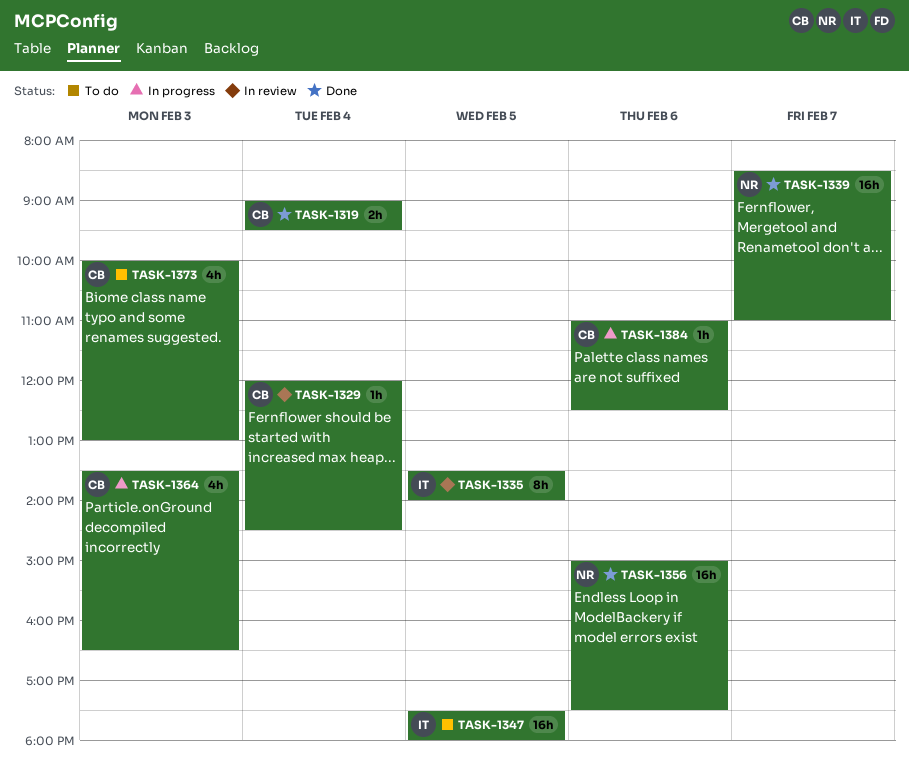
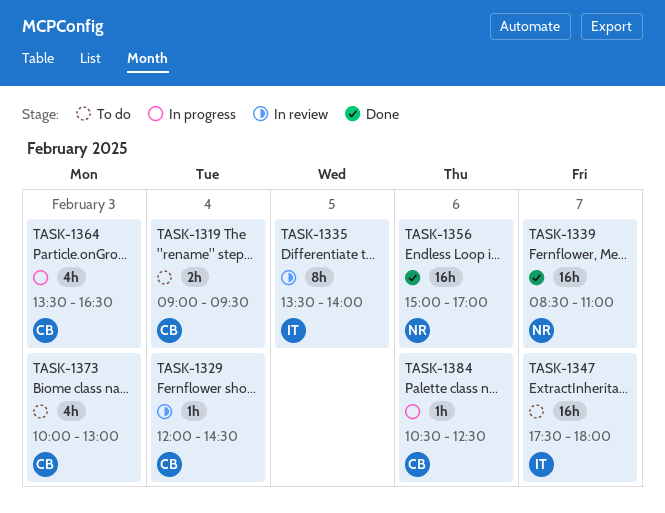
TASK-1319, status: Done -> To do
TASK-1347, day: Feb 5 -> Feb 7
TASK-1356, ends: 17:30 -> 17:00
TASK-1384, begins: 11:00 -> 10:30

